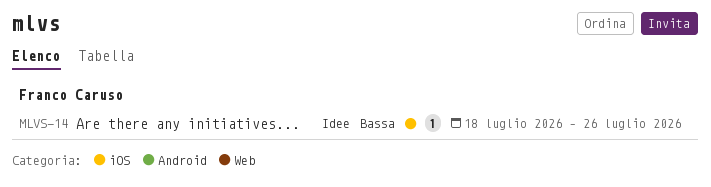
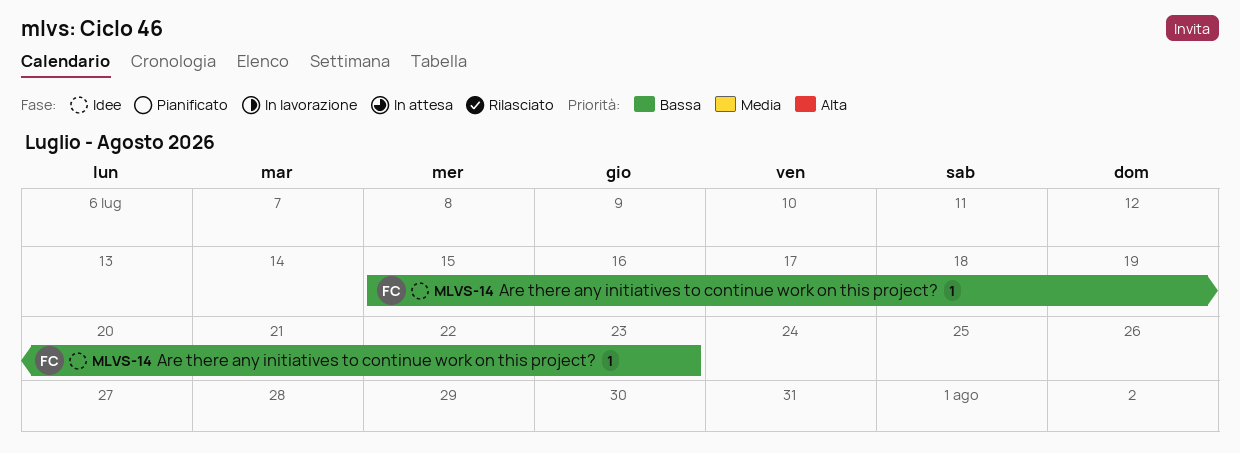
MLVS-14, start: Jul 18 -> Jul 15
MLVS-14, due: Jul 26 -> Jul 23

